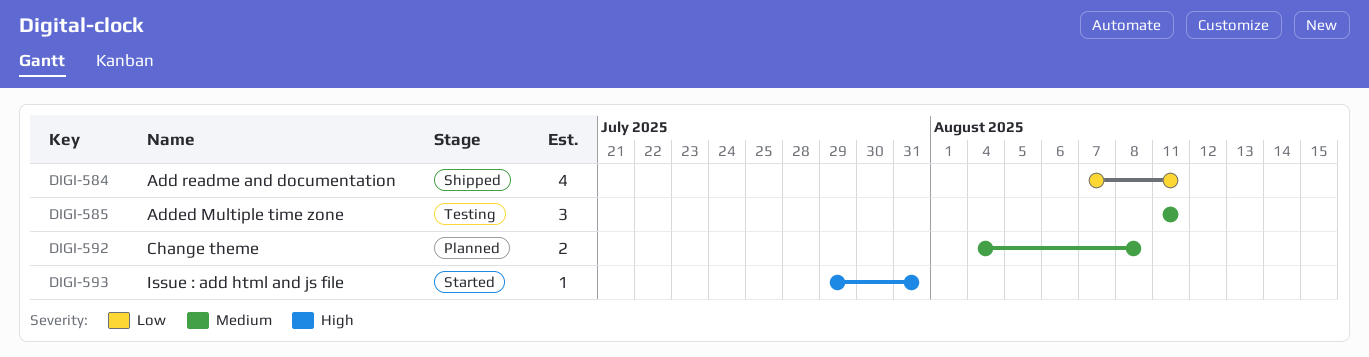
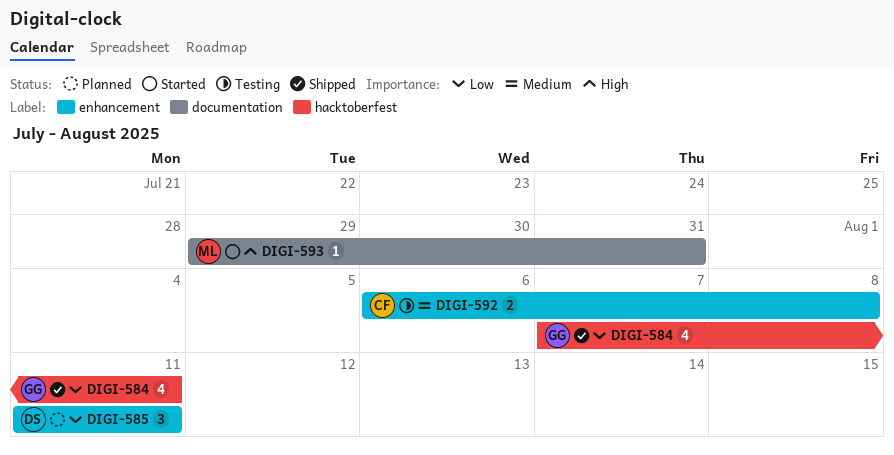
DIGI-585, status: Testing -> Planned
DIGI-585, priority: Medium -> Low
DIGI-592, status: Planned -> Testing
DIGI-592, start: Aug 4 -> Aug 6

